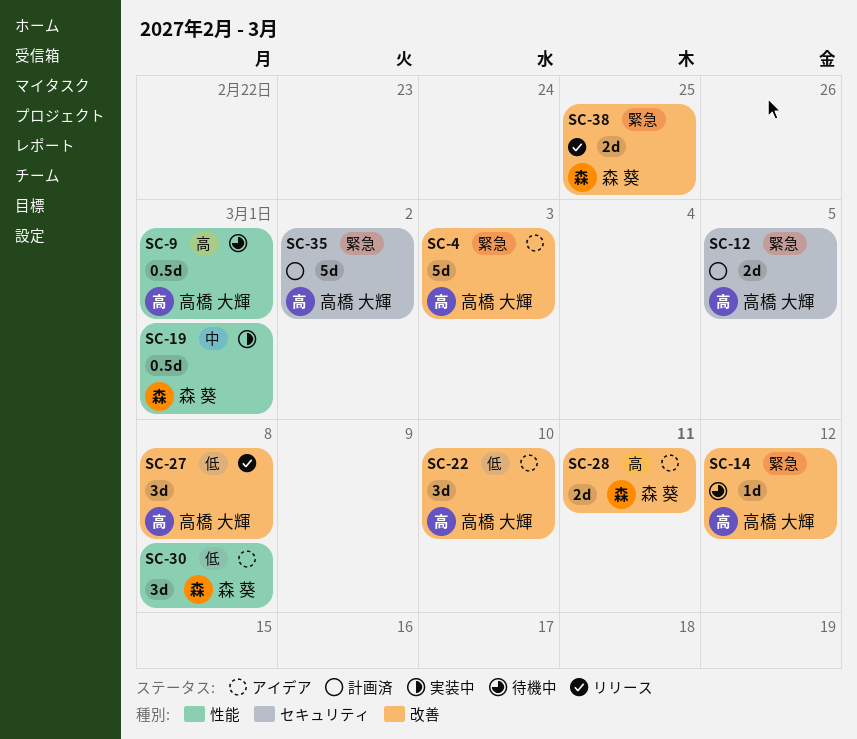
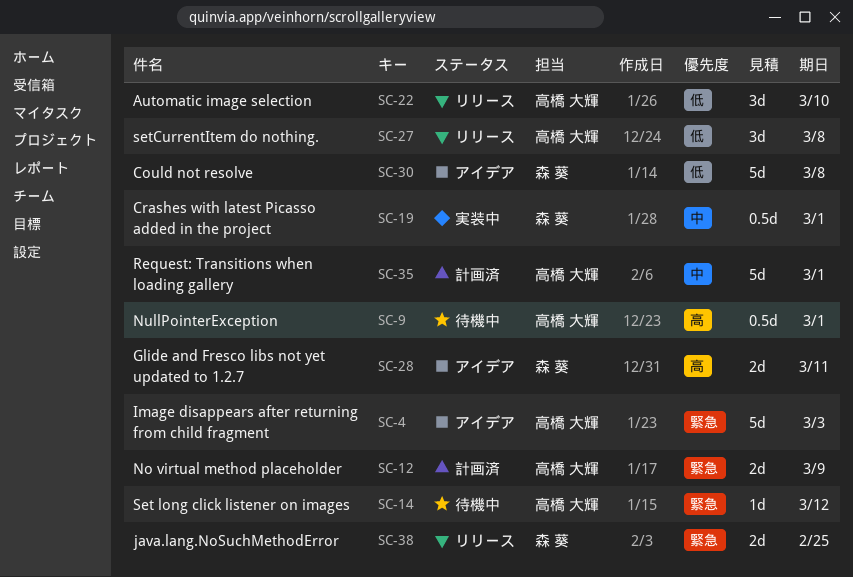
SC-12, due: Mar 5 -> Mar 9
SC-22, status: アイデア -> リリース
SC-30, estimate: 3d -> 5d
SC-35, priority: 緊急 -> 中
SC-35, due: Mar 2 -> Mar 1

